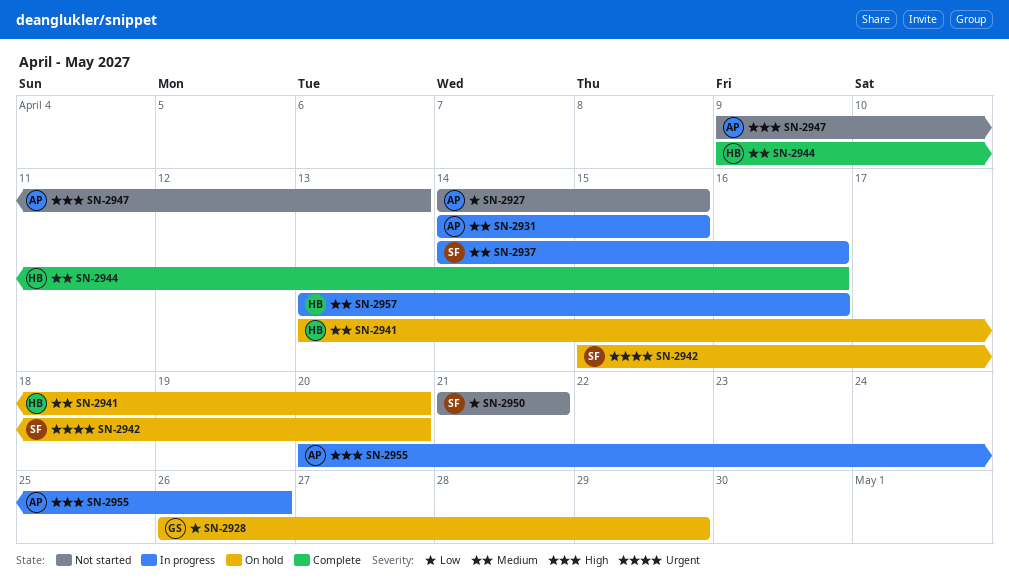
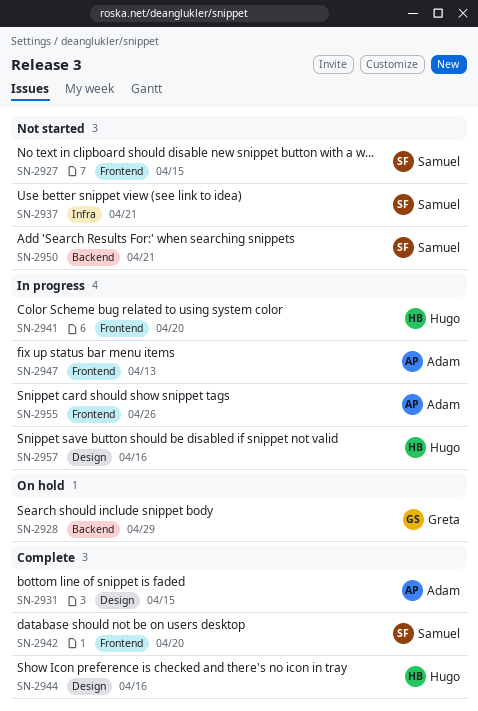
SN-2927, owner: Adam -> Samuel
SN-2931, status: In progress -> Complete
SN-2937, status: In progress -> Not started
SN-2937, due: Apr 16 -> Apr 21
SN-2941, status: On hold -> In progress
SN-2942, status: On hold -> Complete
SN-2947, status: Not started -> In progress

